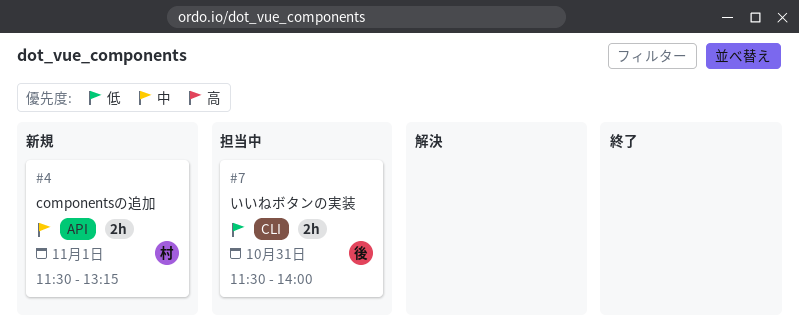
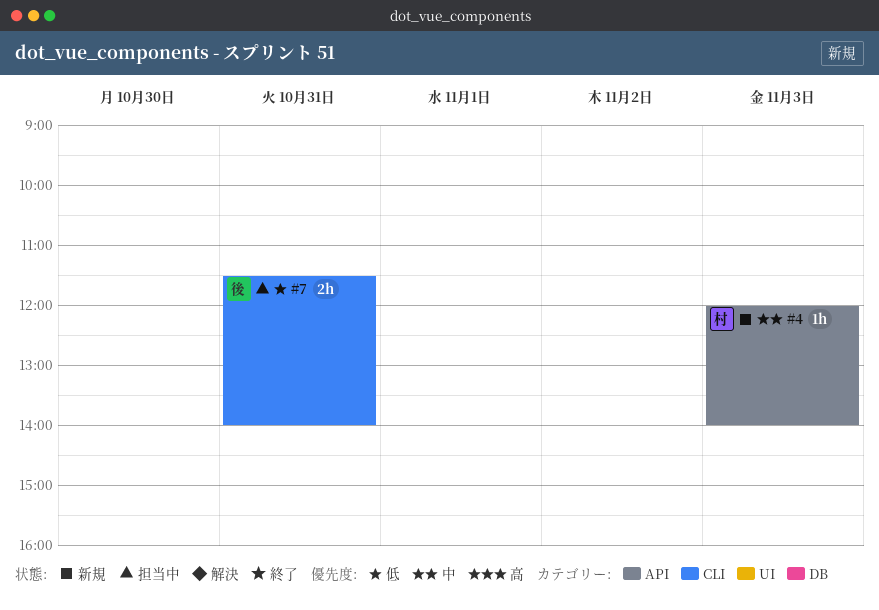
#4, estimate: 2h -> 1h
#4, day: Nov 1 -> Nov 3
#4, begins: 11:30 -> 12:00
#4, ends: 13:15 -> 14:00

